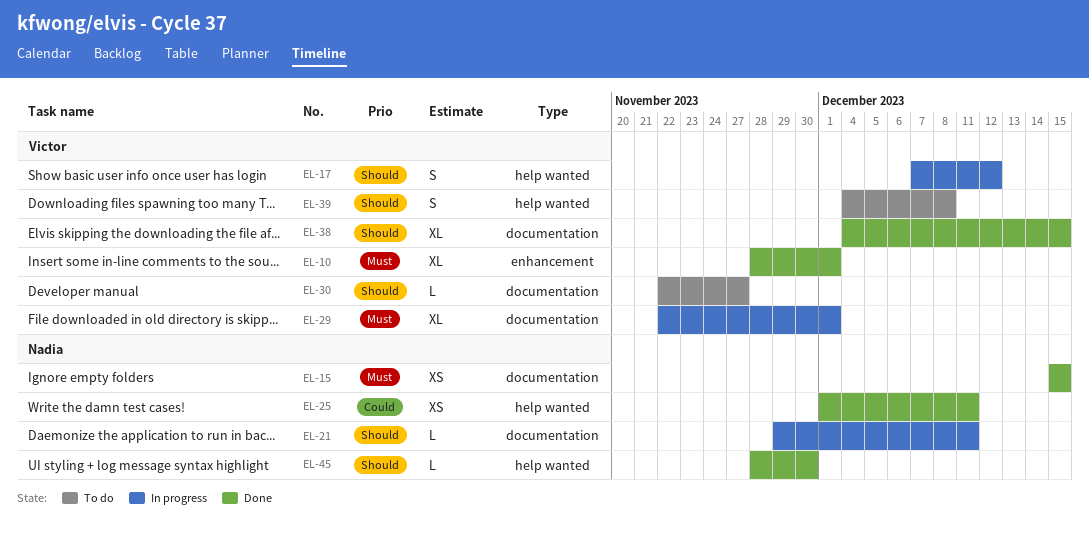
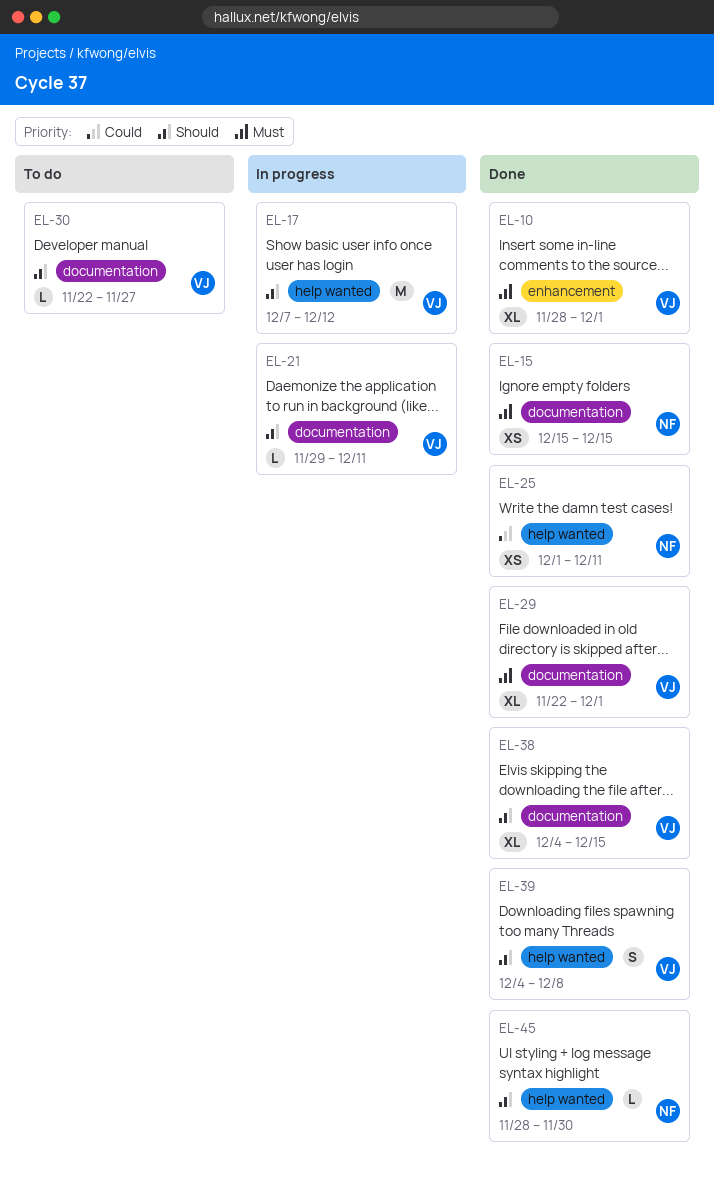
EL-17, estimate: S -> M
EL-21, owner: Nadia -> Victor
EL-29, status: In progress -> Done
EL-39, status: To do -> Done

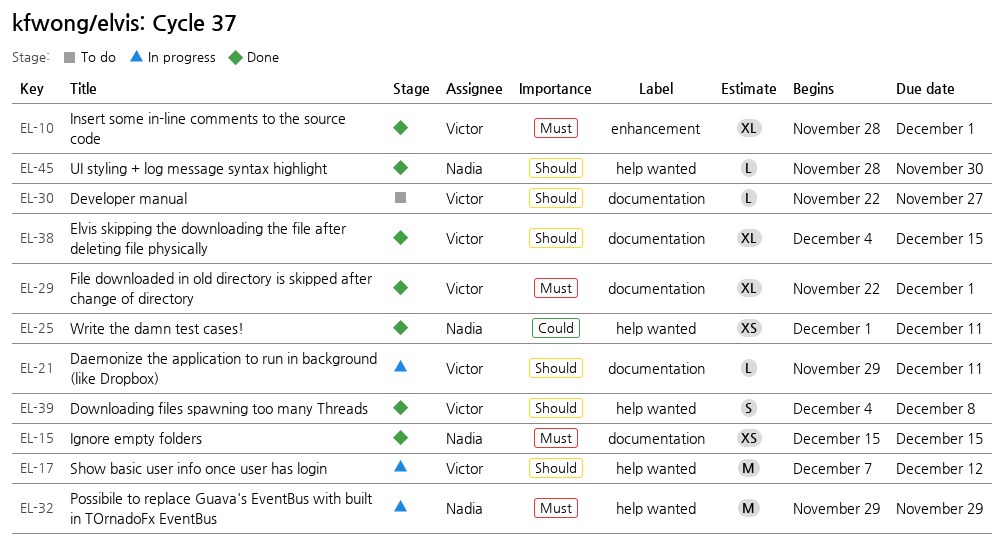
EL-32: none -> present

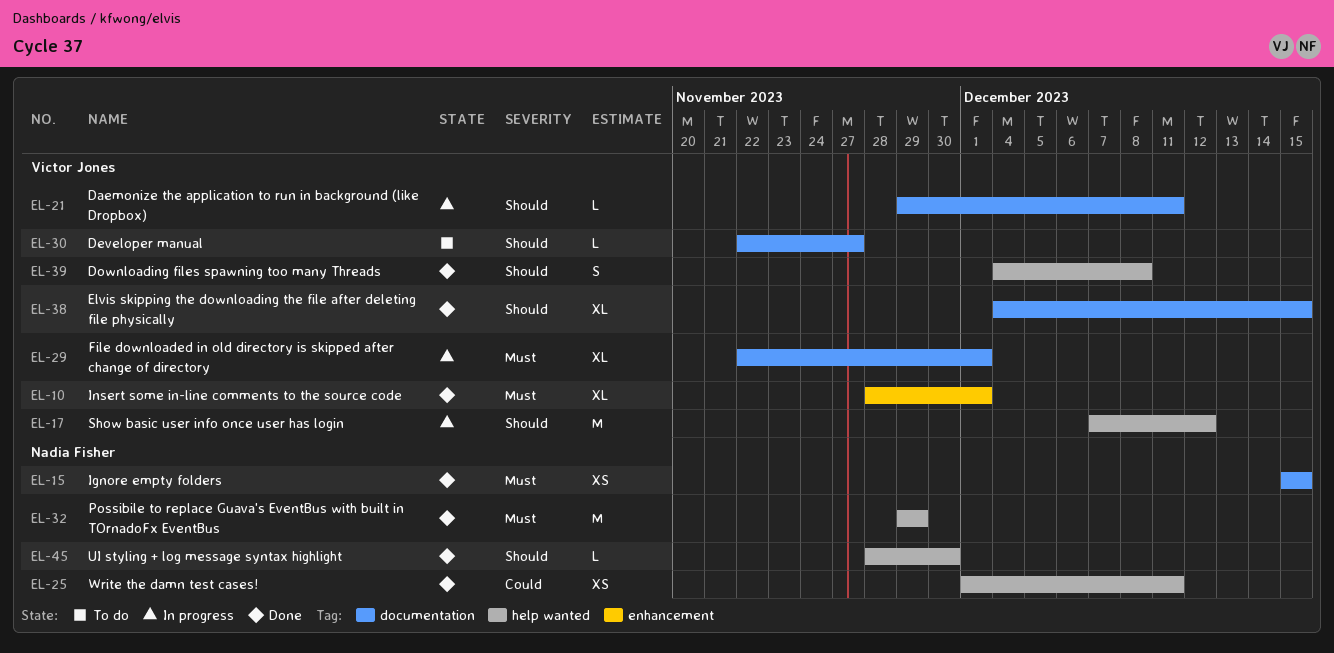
EL-29, status: Done -> In progress
EL-32, status: In progress -> Done

